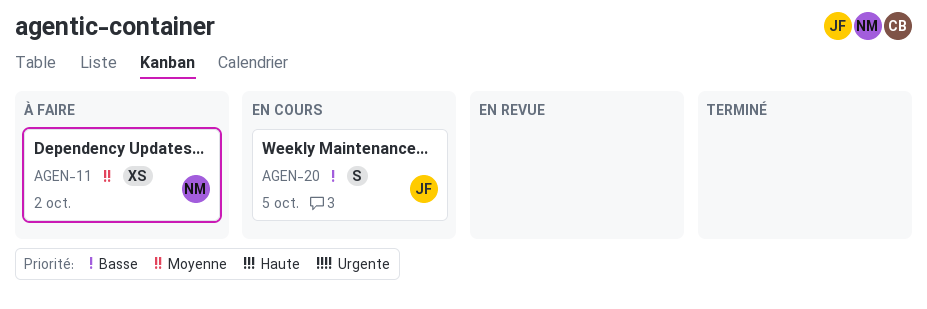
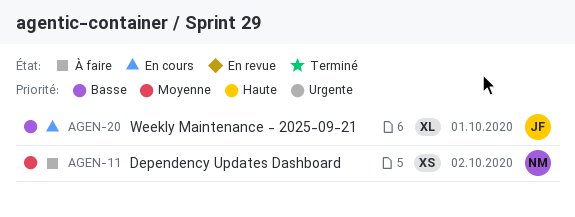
AGEN-20, estimate: S -> XL
AGEN-20, due: Oct 5 -> Oct 1

